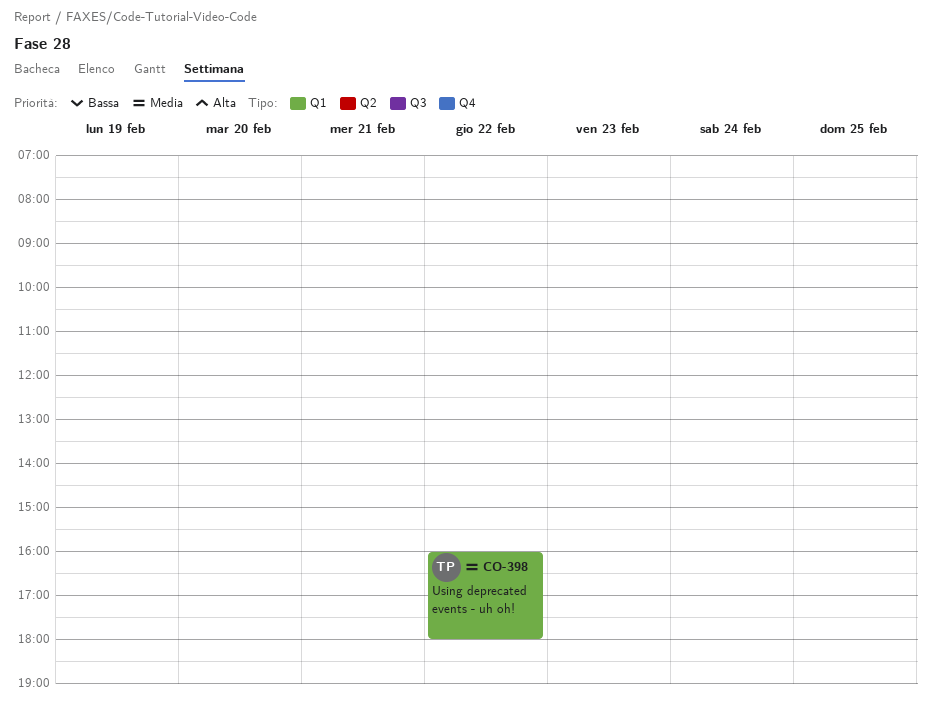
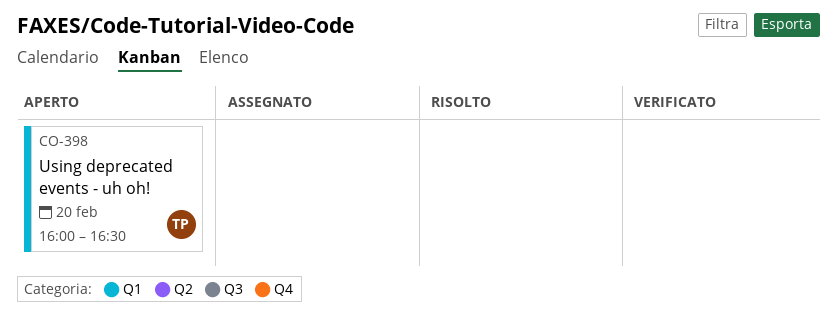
CO-398, day: Feb 22 -> Feb 20
CO-398, ends: 18:00 -> 16:30

